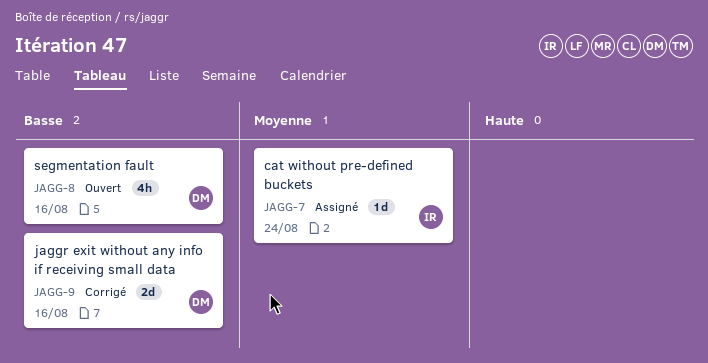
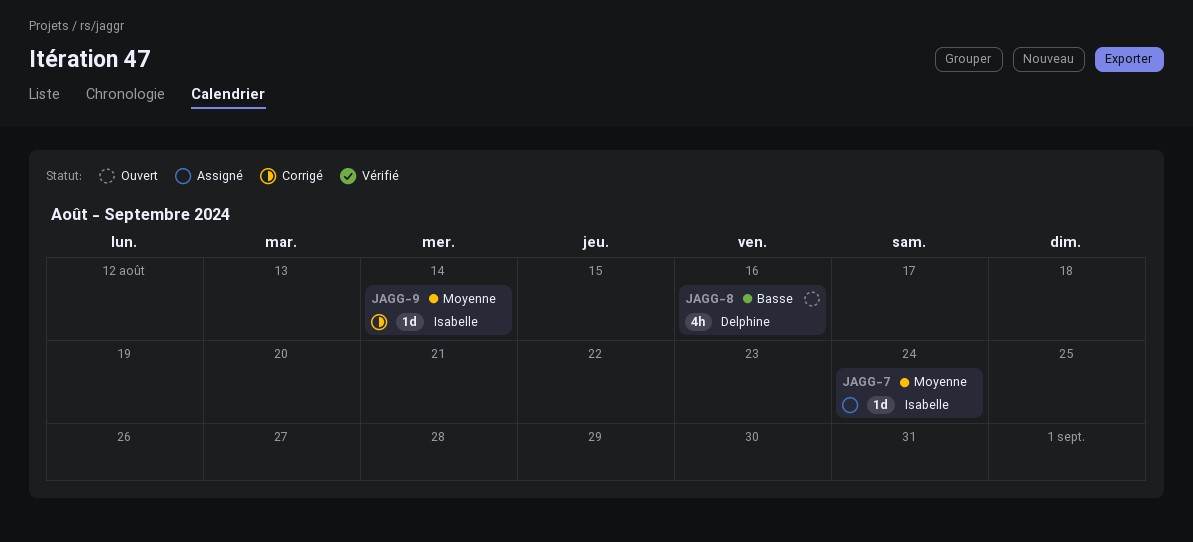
JAGG-9, owner: Delphine -> Isabelle
JAGG-9, priority: Basse -> Moyenne
JAGG-9, estimate: 2d -> 1d
JAGG-9, due: Aug 16 -> Aug 14

